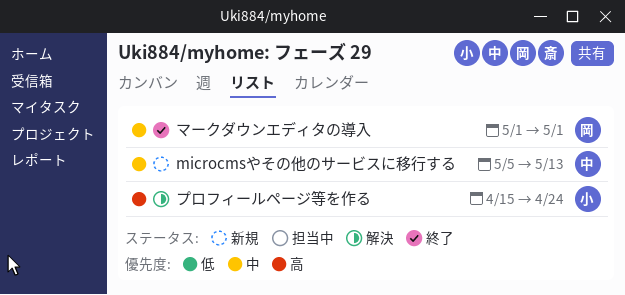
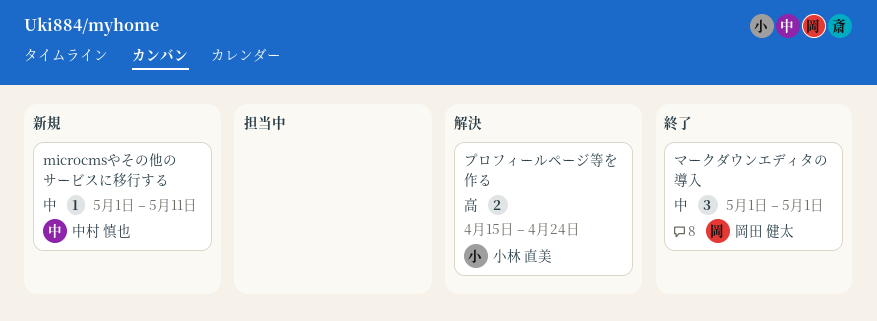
microcmsやその他のサービスに移行する, start: May 5 -> May 1
microcmsやその他のサービスに移行する, due: May 13 -> May 11

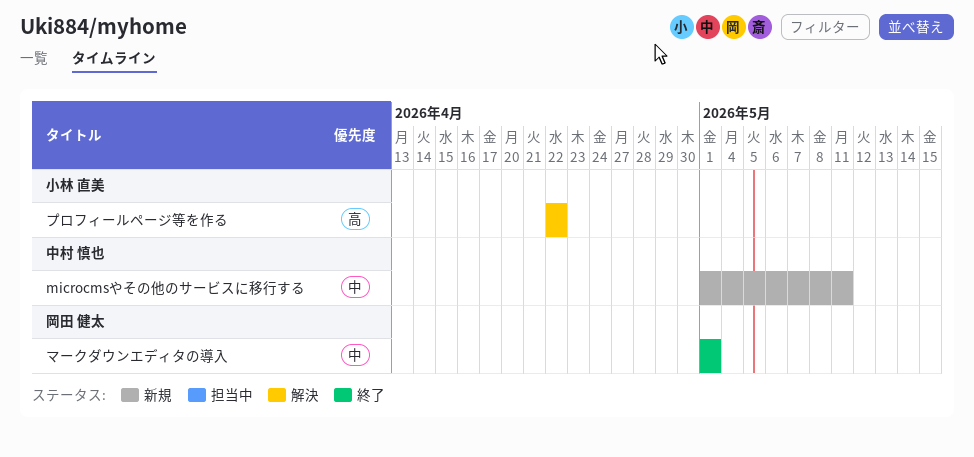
プロフィールページ等を作る, start: Apr 15 -> Apr 22
プロフィールページ等を作る, due: Apr 24 -> Apr 22

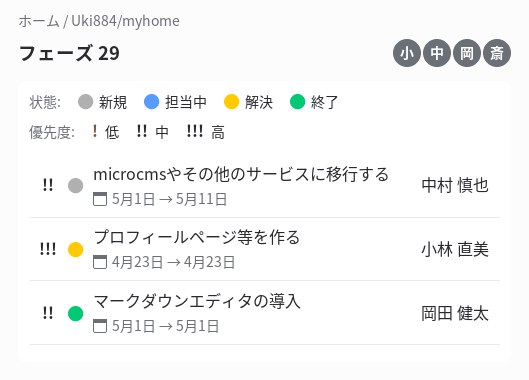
プロフィールページ等を作る, start: Apr 22 -> Apr 23
プロフィールページ等を作る, due: Apr 22 -> Apr 23

